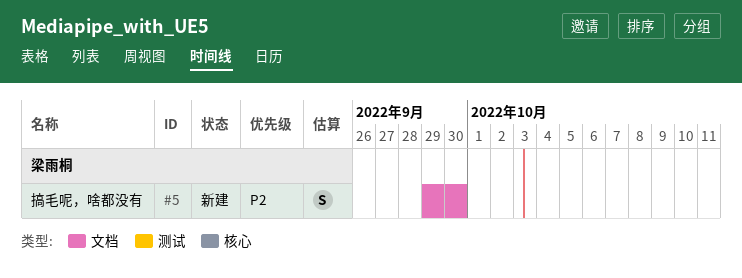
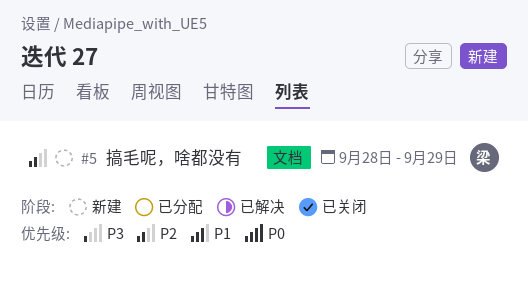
#5, start: Sep 29 -> Sep 28
#5, due: Sep 30 -> Sep 29

